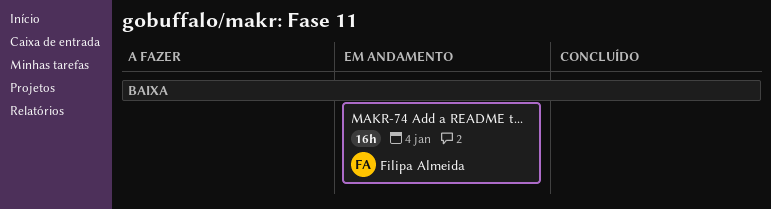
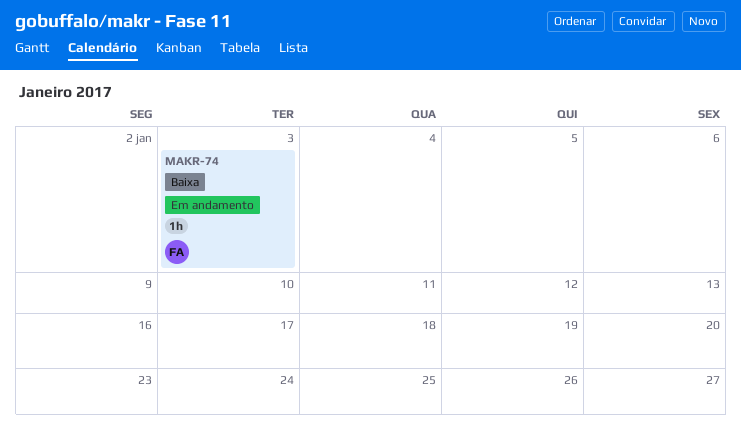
MAKR-74, estimate: 16h -> 1h
MAKR-74, due: Jan 4 -> Jan 3

